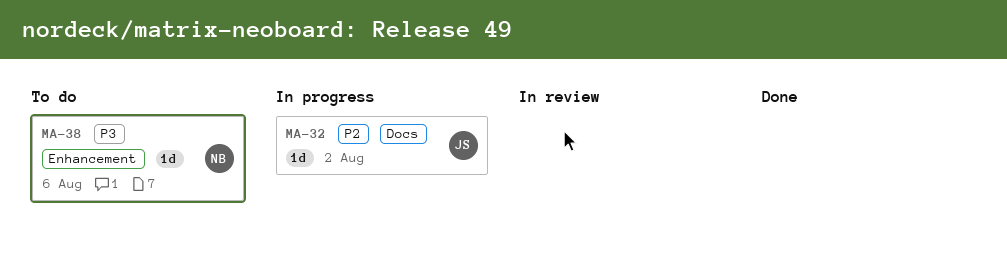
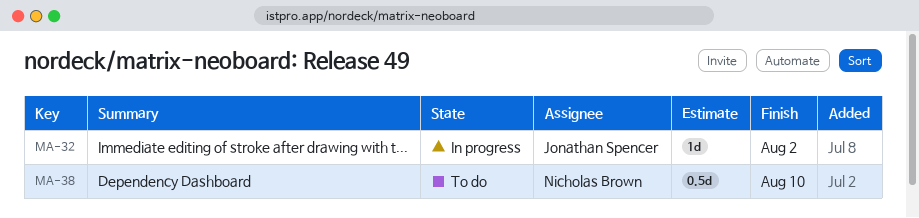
MA-38, estimate: 1d -> 0.5d
MA-38, due: Aug 6 -> Aug 10

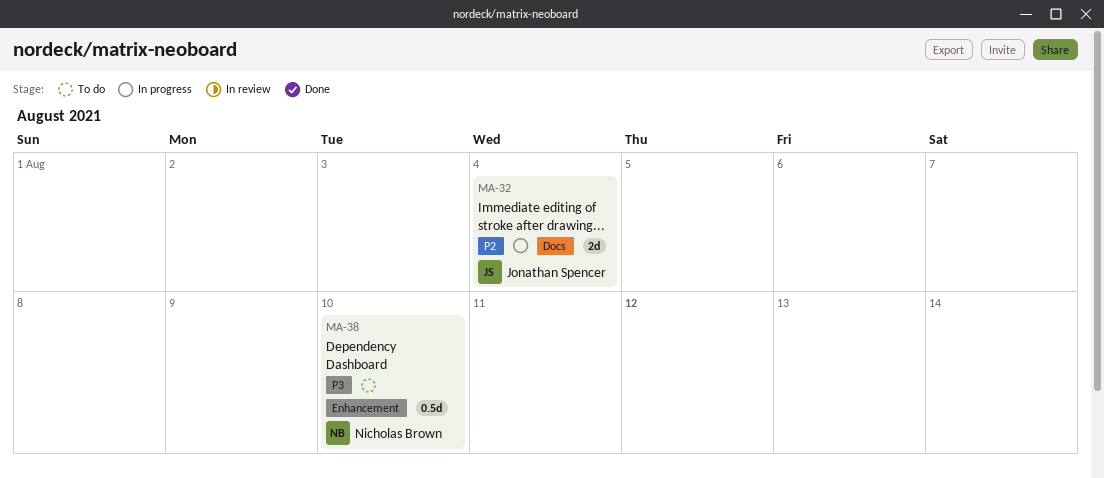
MA-32, estimate: 1d -> 2d
MA-32, due: Aug 2 -> Aug 4

